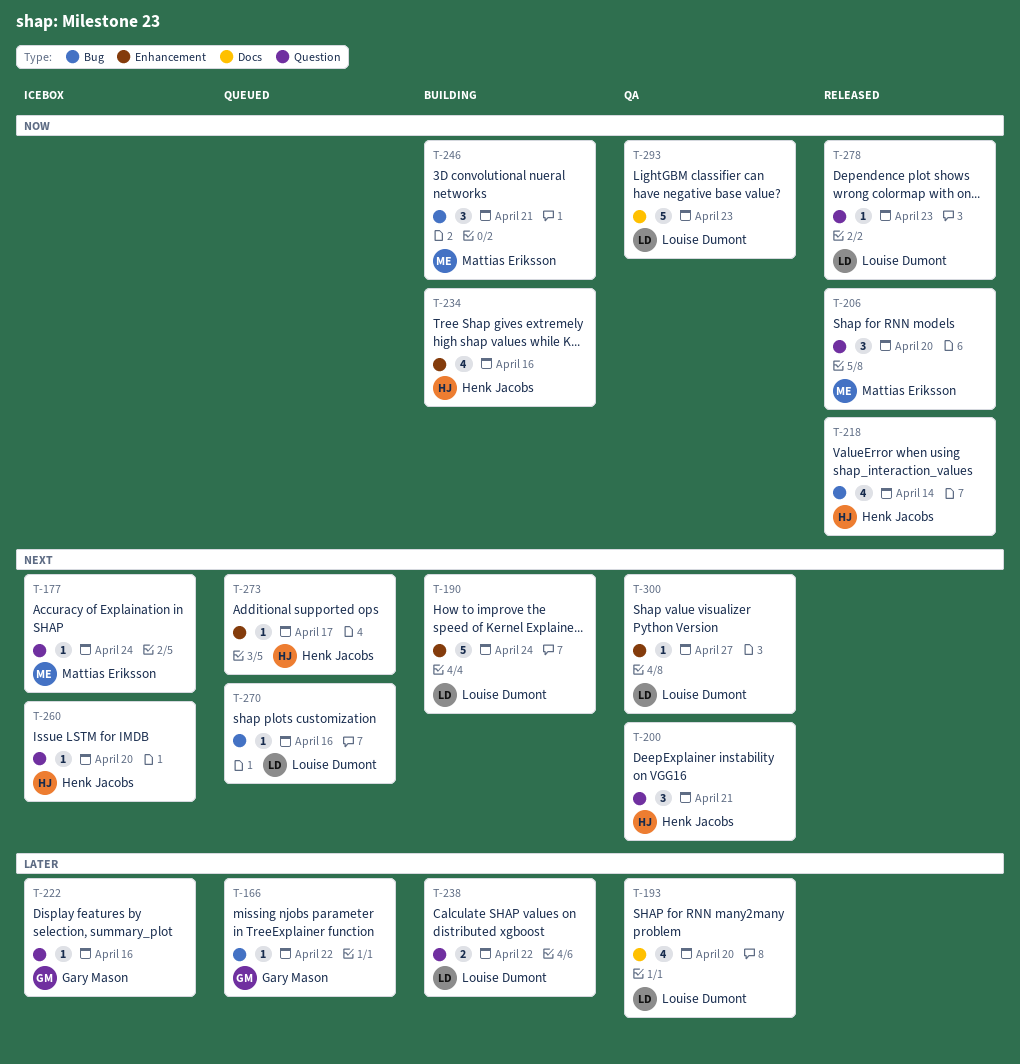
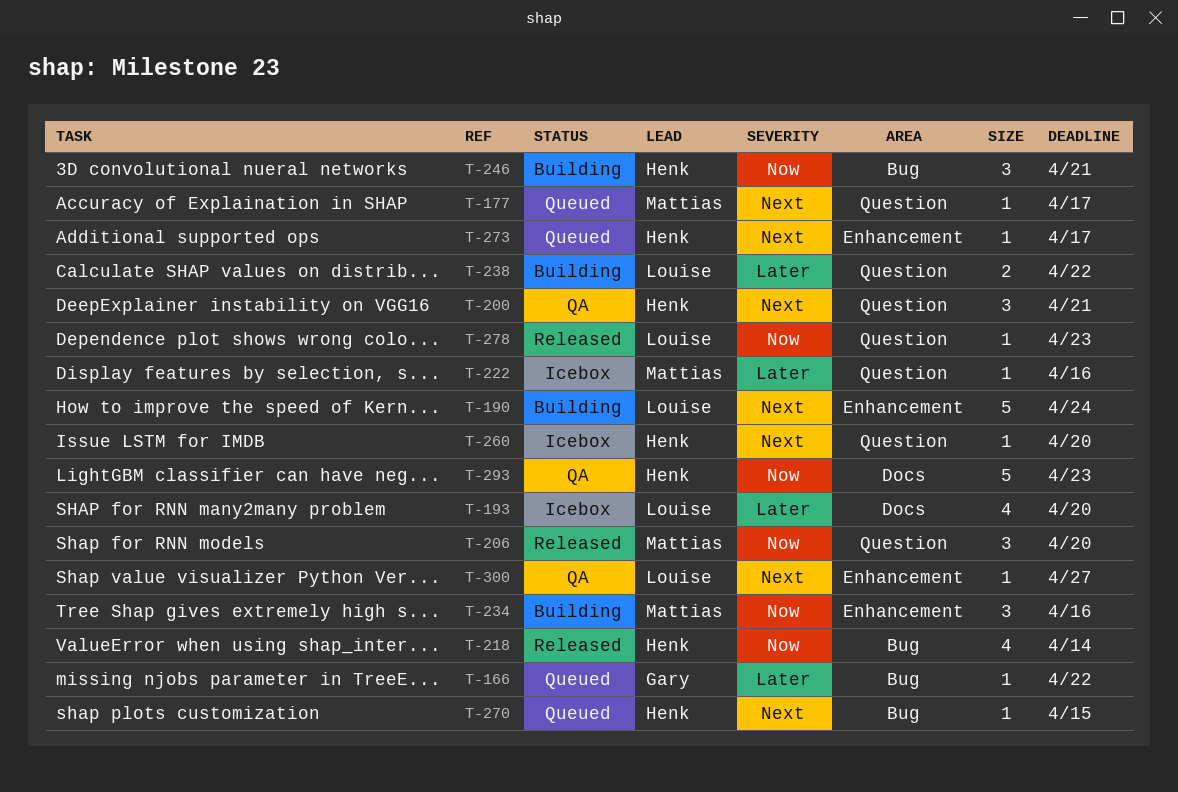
T-177, status: Icebox -> Queued
T-177, due: Apr 24 -> Apr 17
T-193, status: QA -> Icebox
T-222, owner: Gary Mason -> Mattias Eriksson
T-234, owner: Henk Jacobs -> Mattias Eriksson
T-234, estimate: 4 -> 3
T-246, owner: Mattias Eriksson -> Henk Jacobs
T-270, owner: Louise Dumont -> Henk Jacobs
T-270, due: Apr 16 -> Apr 15
T-293, owner: Louise Dumont -> Henk Jacobs

